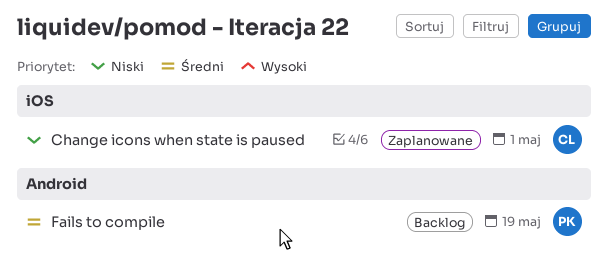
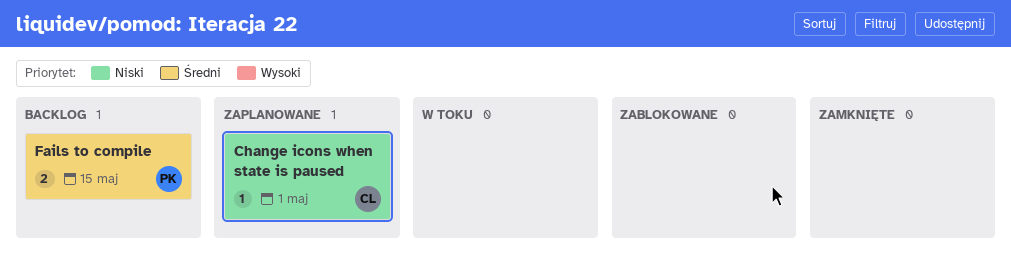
Fails to compile, due: May 19 -> May 15

